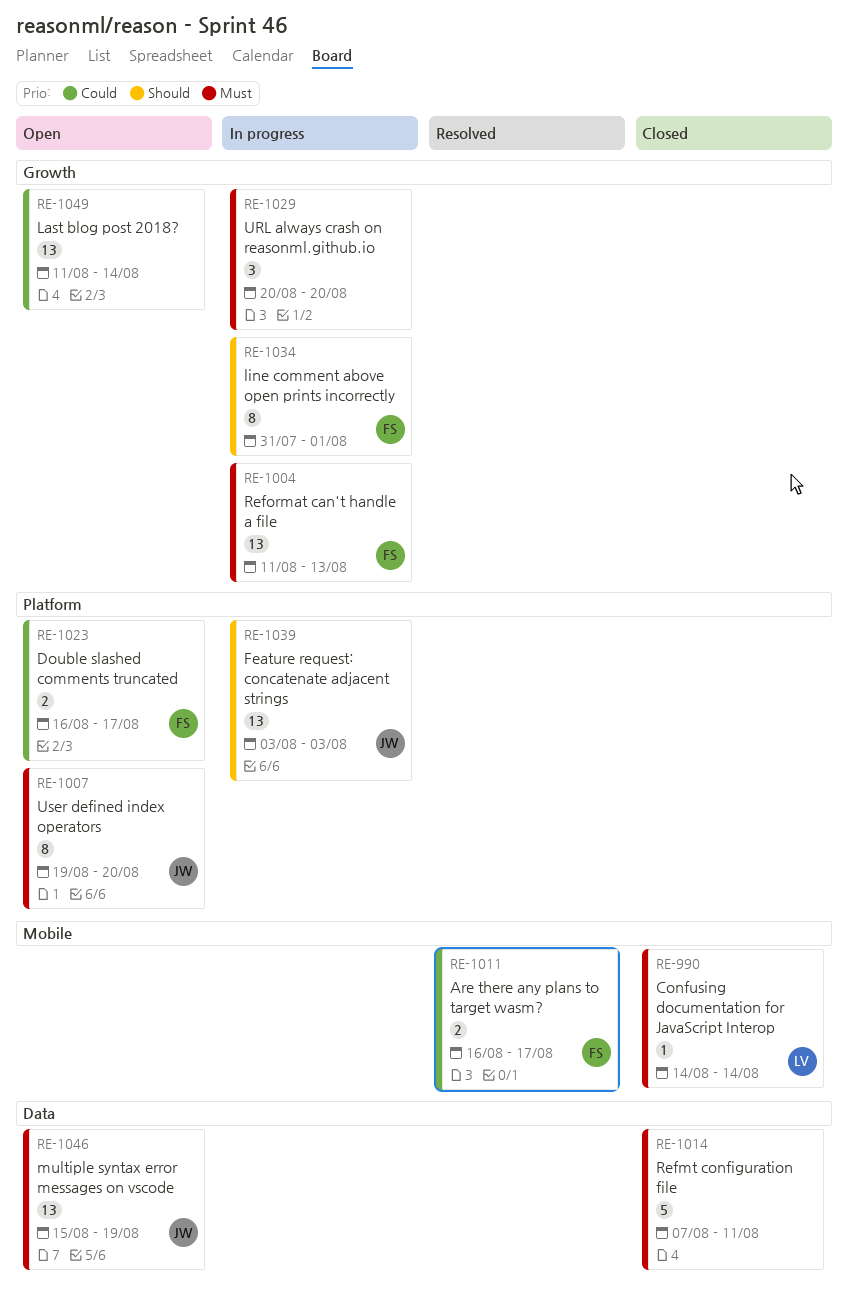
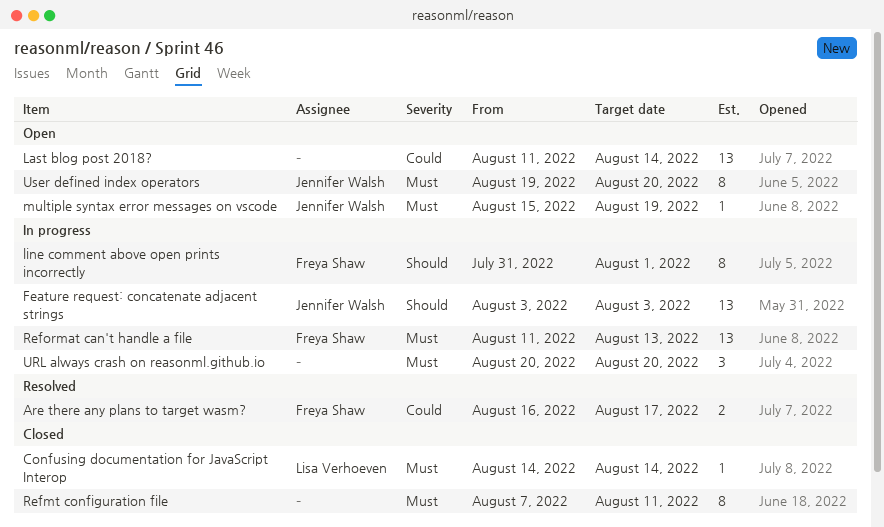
Double slashed comments truncated: present -> none
multiple syntax error messages on vscode, estimate: 13 -> 1
Refmt configuration file, estimate: 5 -> 8

